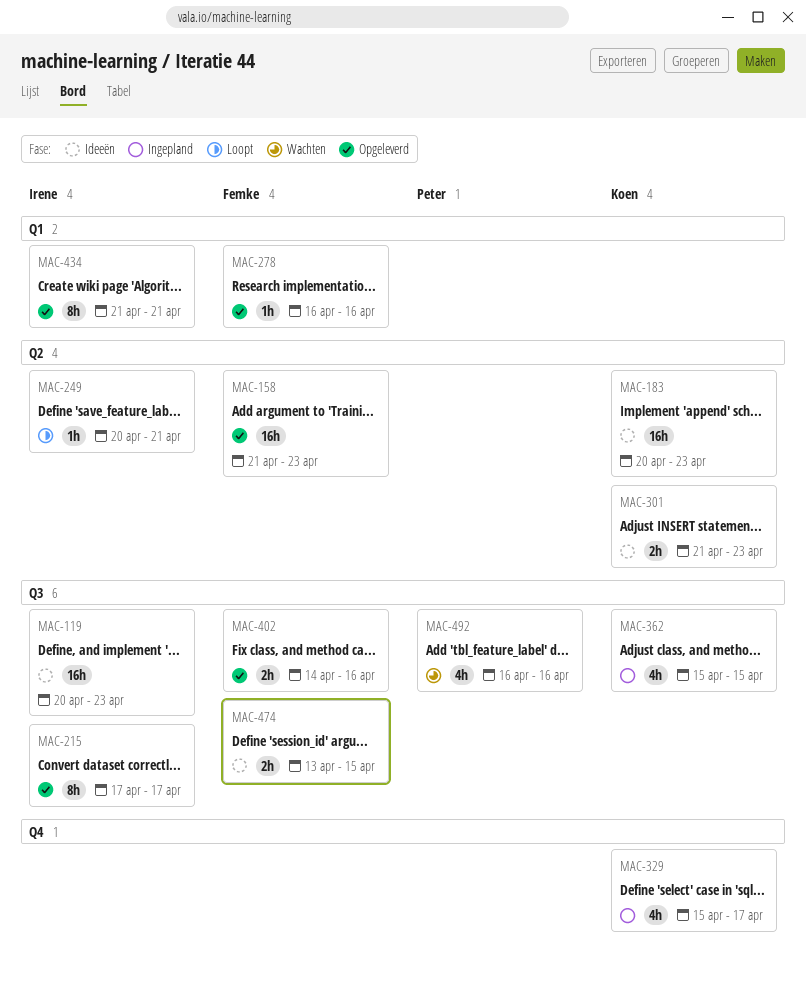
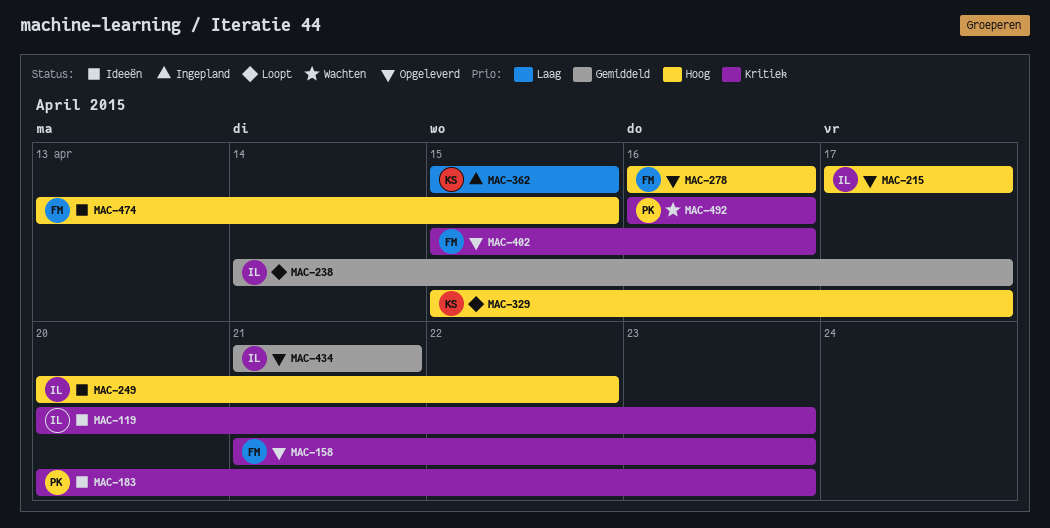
MAC-183, owner: Koen -> Peter
MAC-238: none -> present
MAC-249, status: Loopt -> Ideeën
MAC-249, due: Apr 21 -> Apr 22
MAC-301: present -> none
MAC-329, status: Ingepland -> Loopt
MAC-402, start: Apr 14 -> Apr 15

